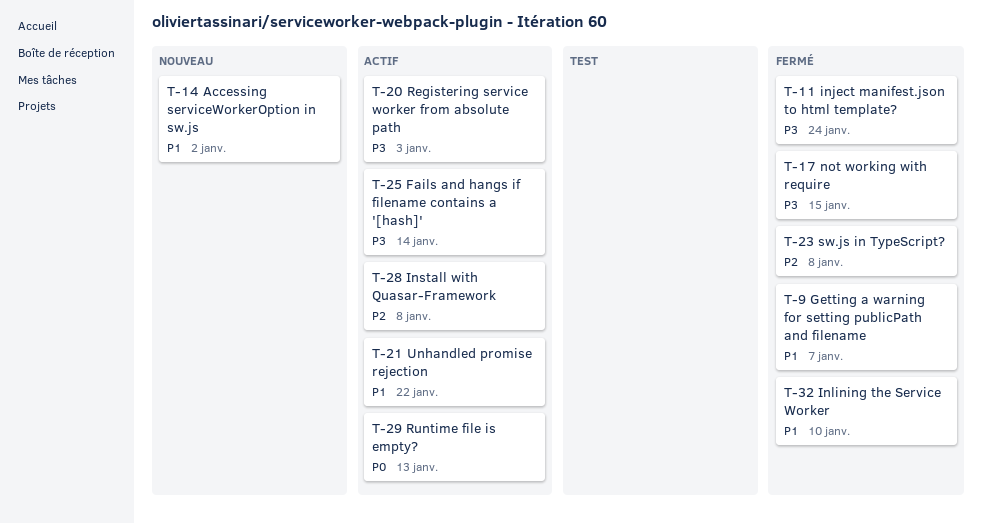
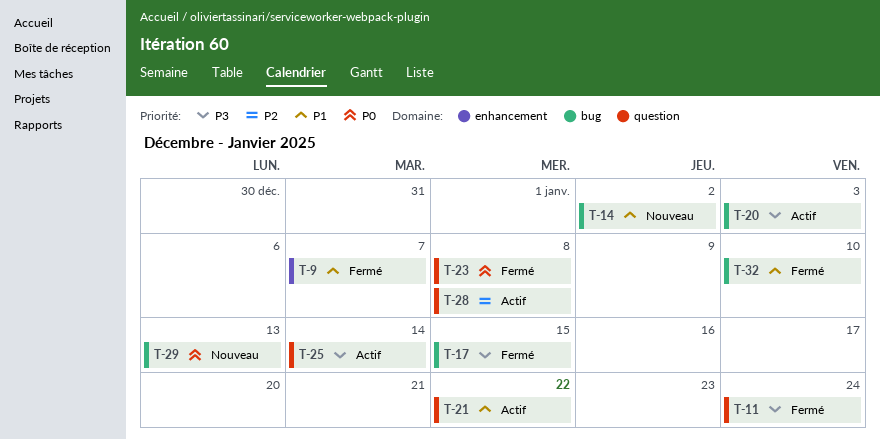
T-23, priority: P2 -> P0
T-29, status: Actif -> Nouveau

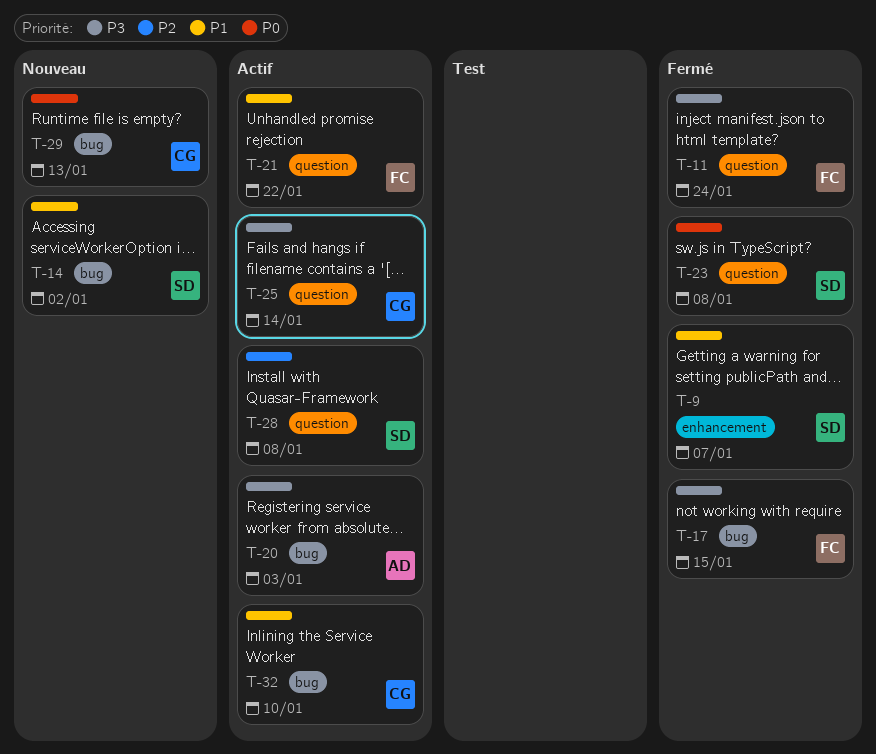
T-32, status: Fermé -> Actif

